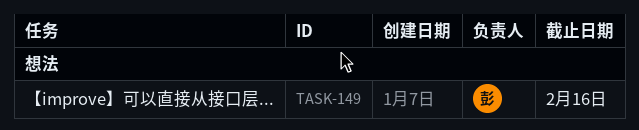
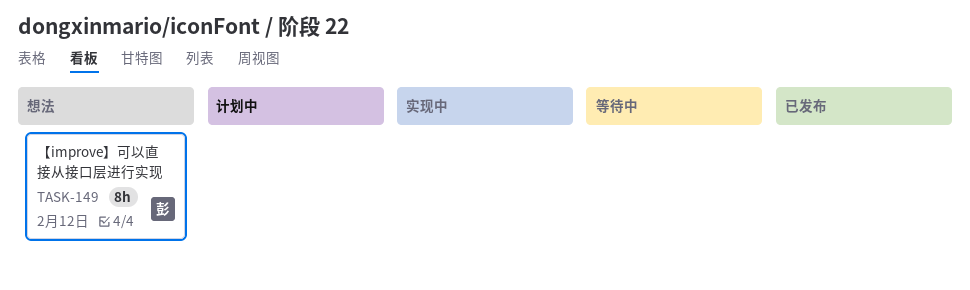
TASK-149, due: Feb 16 -> Feb 12

